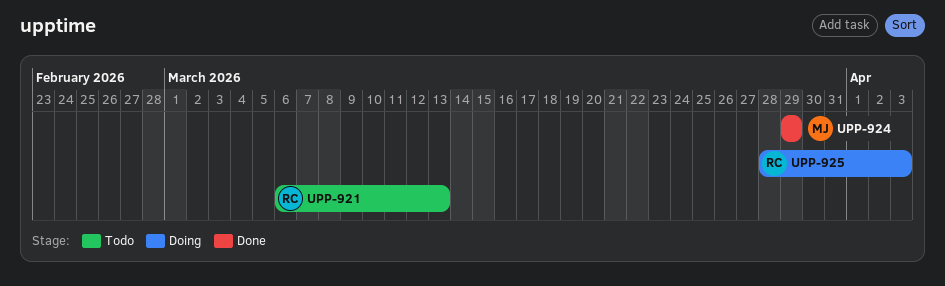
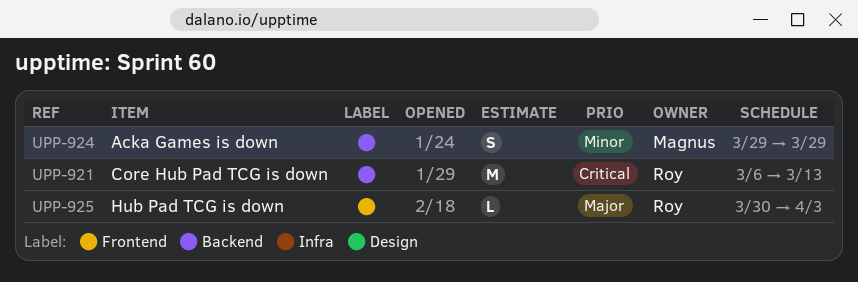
UPP-925, start: Mar 28 -> Mar 30

